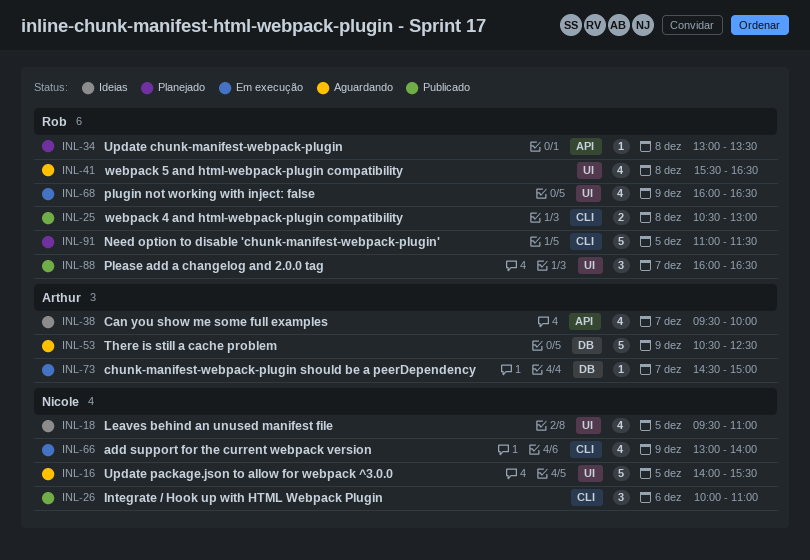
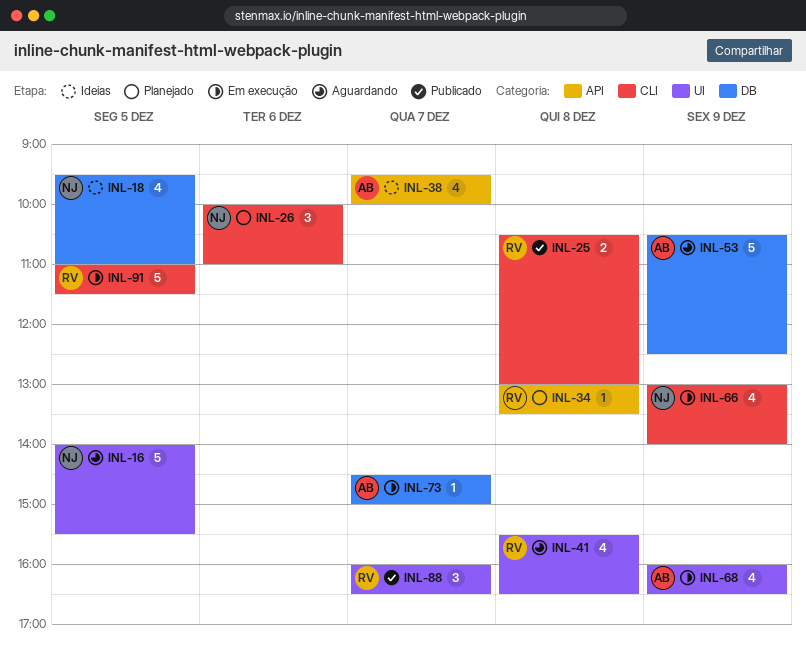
INL-18, label: UI -> DB
INL-26, status: Publicado -> Planejado
INL-68, owner: Rob -> Arthur
INL-91, status: Planejado -> Em execução

